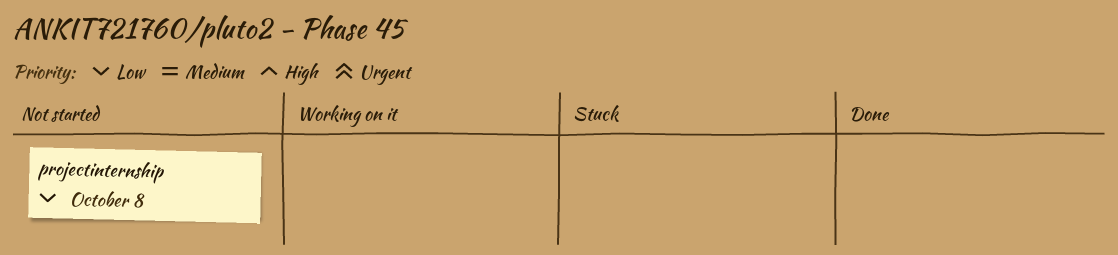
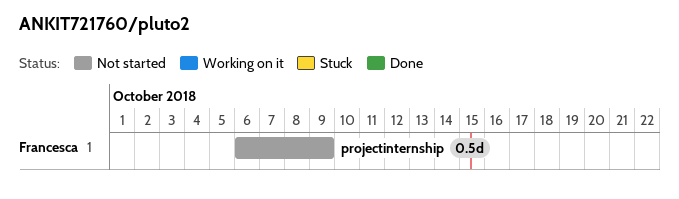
projectinternship, due: Oct 8 -> Oct 9

